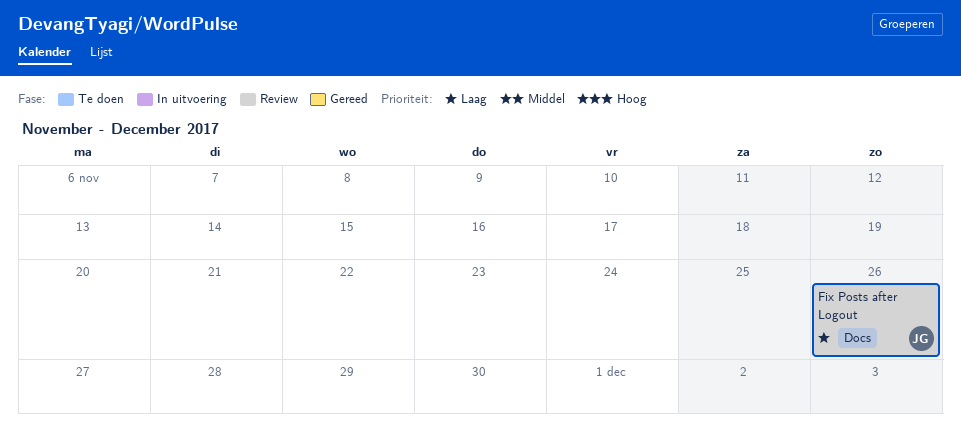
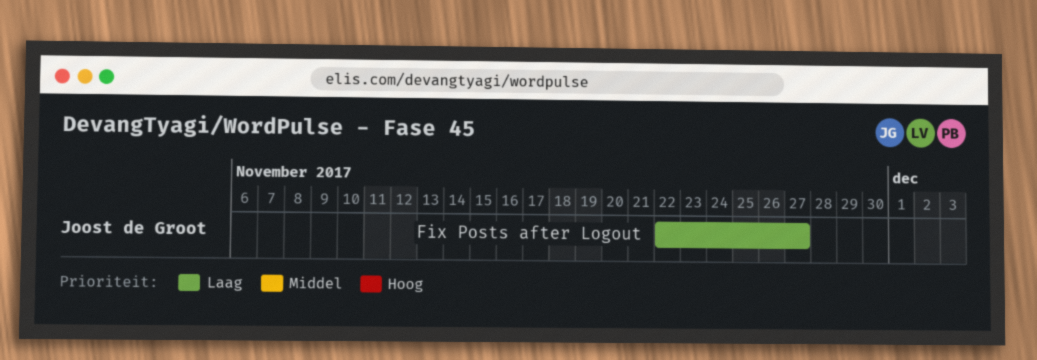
Fix Posts after Logout, due: Nov 26 -> Nov 27

